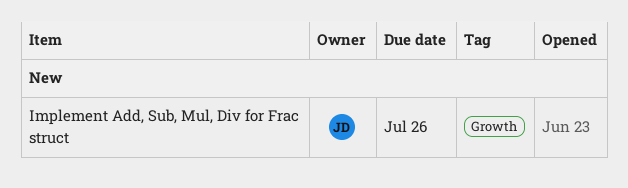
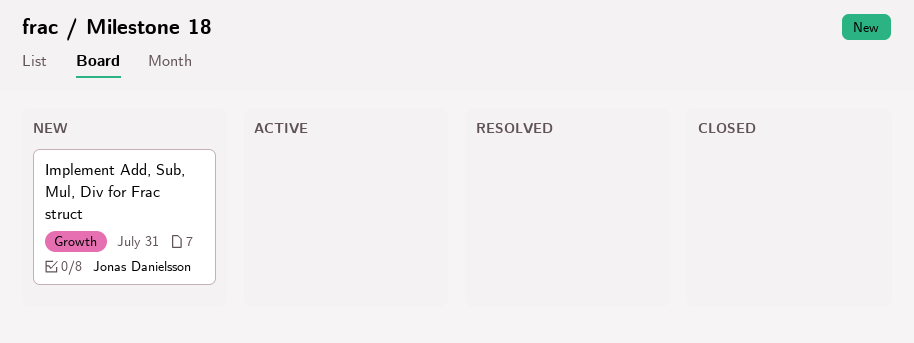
Implement Add, Sub, Mul, Div for Frac struct, due: Jul 26 -> Jul 31

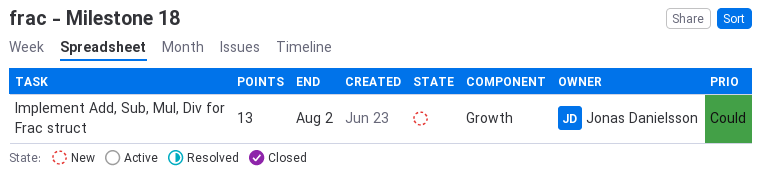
Implement Add, Sub, Mul, Div for Frac struct, due: Jul 31 -> Aug 2

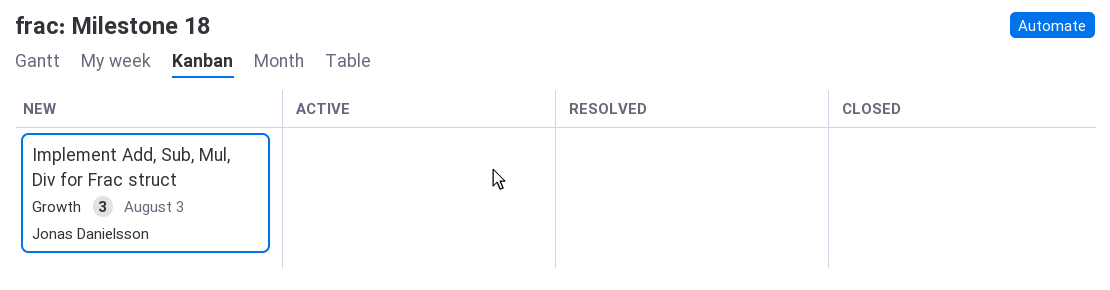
Implement Add, Sub, Mul, Div for Frac struct, estimate: 13 -> 3
Implement Add, Sub, Mul, Div for Frac struct, due: Aug 2 -> Aug 3

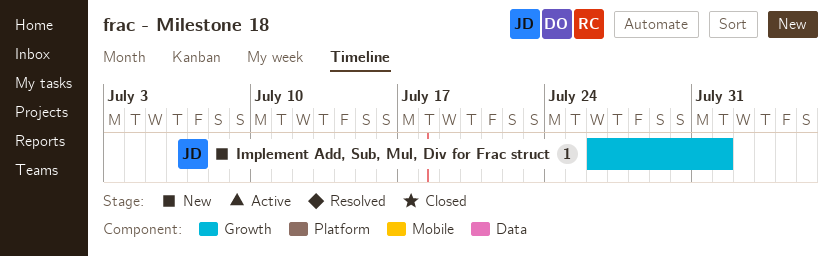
Implement Add, Sub, Mul, Div for Frac struct, estimate: 3 -> 1
Implement Add, Sub, Mul, Div for Frac struct, due: Aug 3 -> Aug 1

